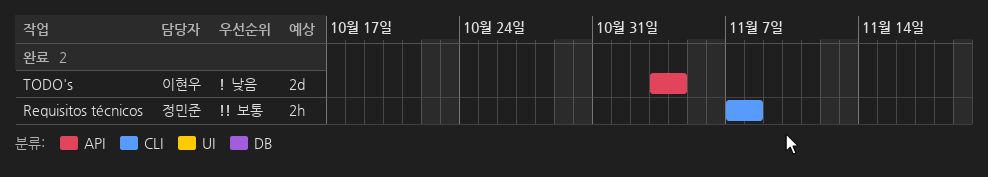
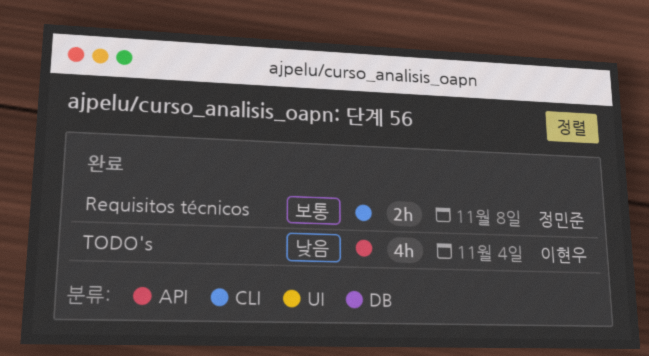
TODO's, estimate: 2d -> 4h

